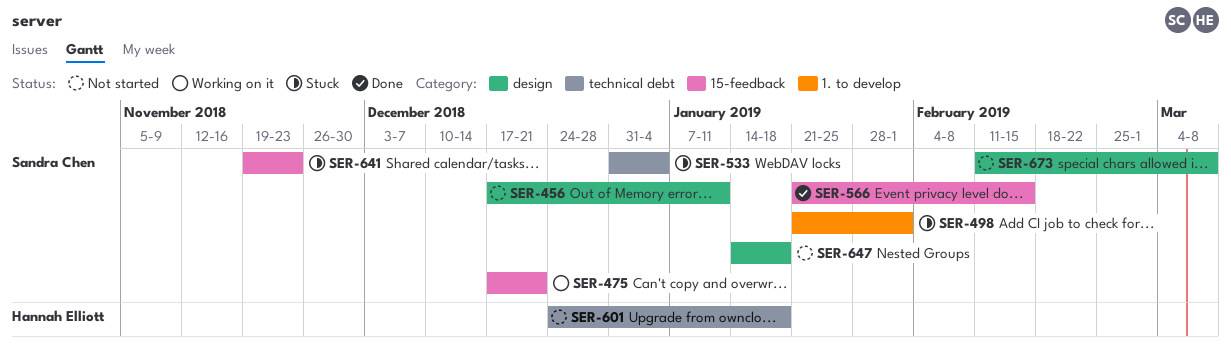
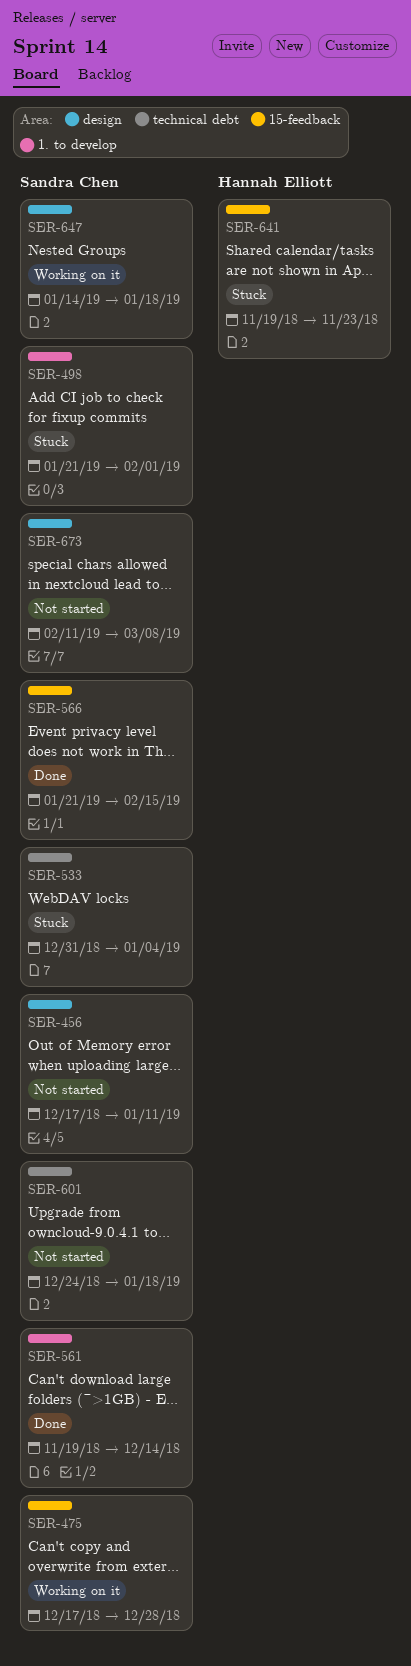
SER-475, due: Dec 21 -> Dec 28
SER-561: none -> present
SER-601, owner: Hannah Elliott -> Sandra Chen
SER-641, owner: Sandra Chen -> Hannah Elliott
SER-647, status: Not started -> Working on it

